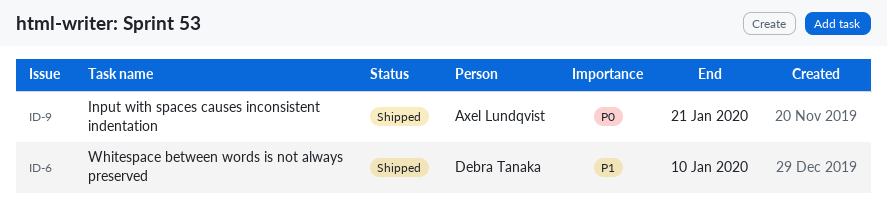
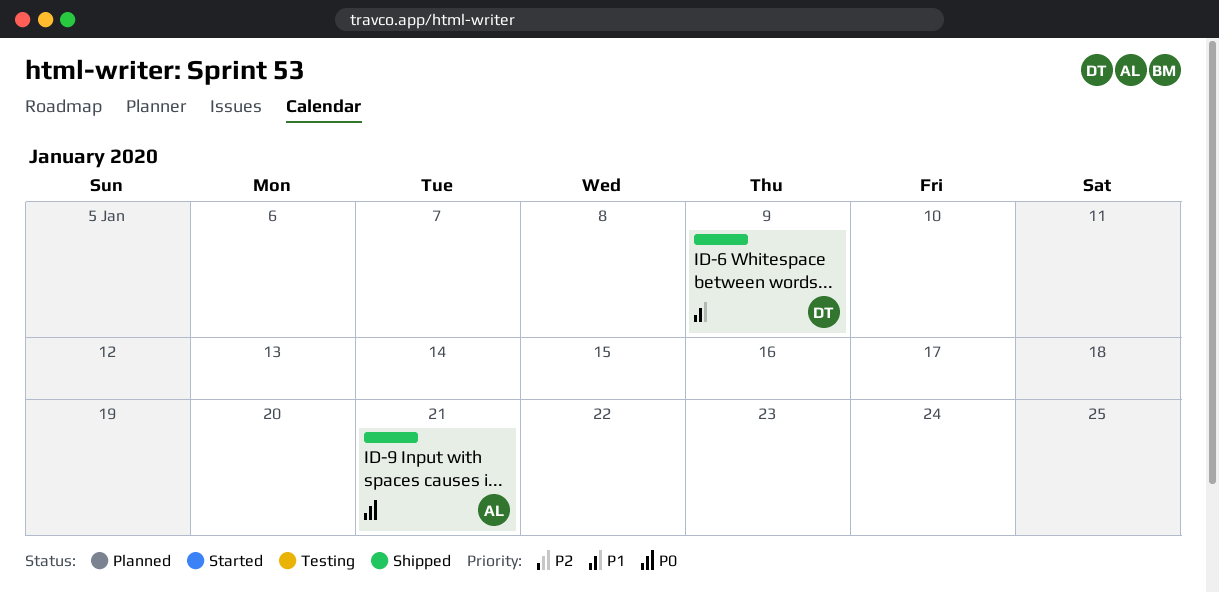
ID-6, due: Jan 10 -> Jan 9

